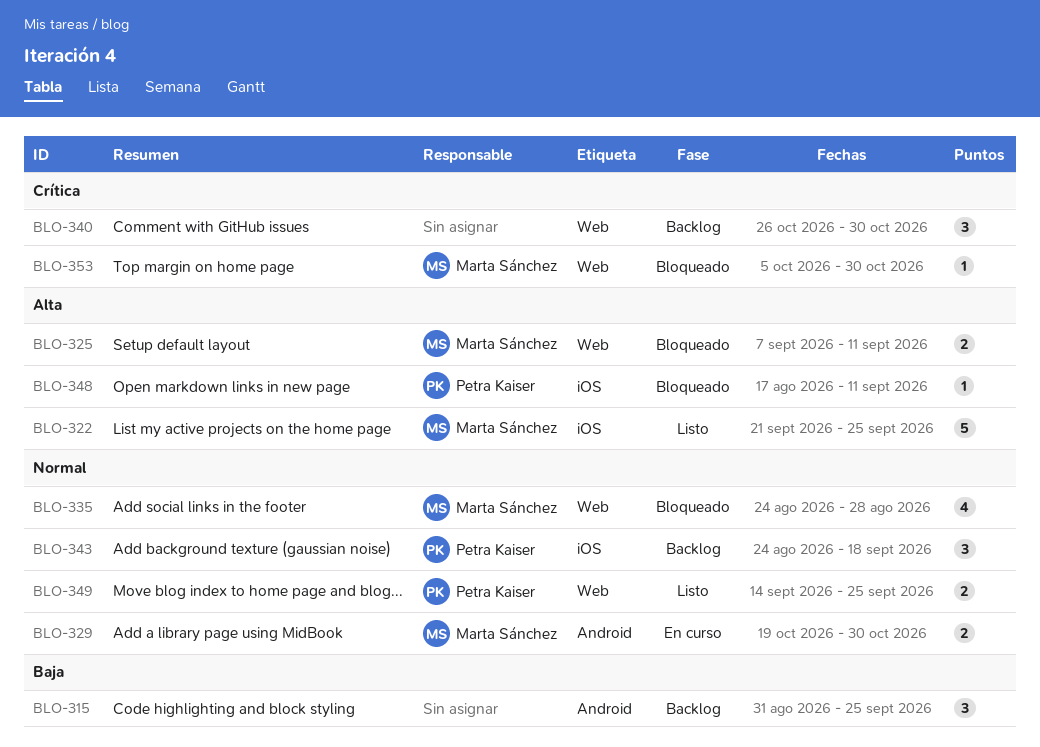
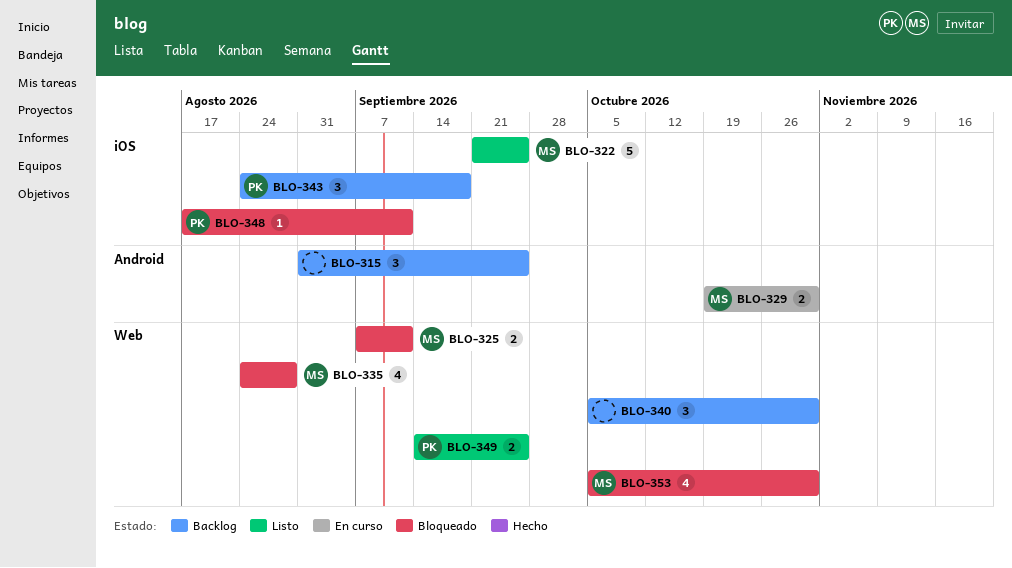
BLO-340, start: Oct 26 -> Oct 5
BLO-353, estimate: 1 -> 4

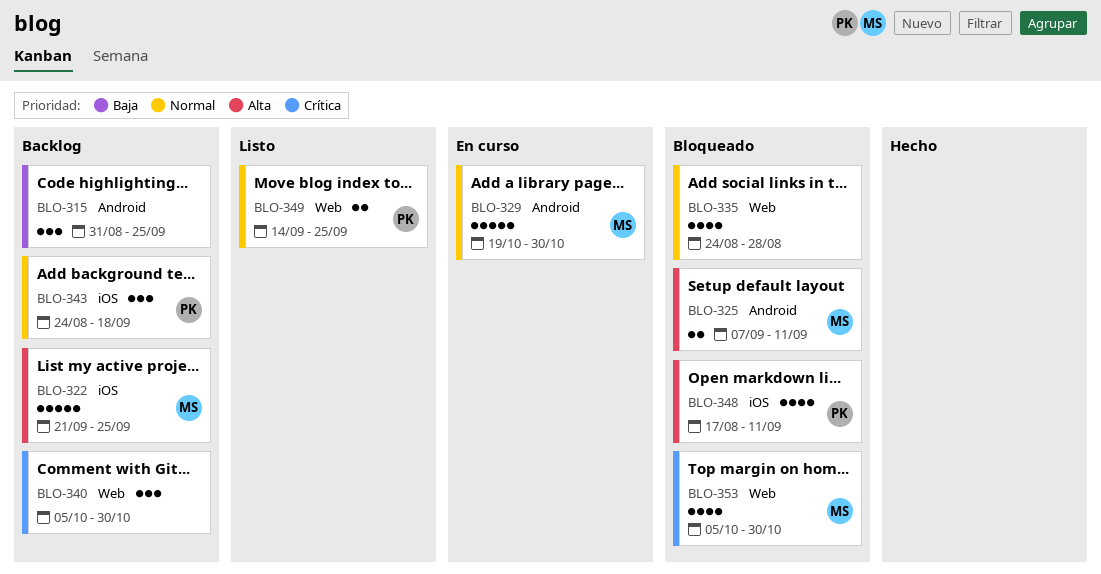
BLO-322, status: Listo -> Backlog
BLO-325, label: Web -> Android
BLO-329, estimate: 2 -> 5
BLO-335, owner: MS -> none
BLO-348, estimate: 1 -> 4

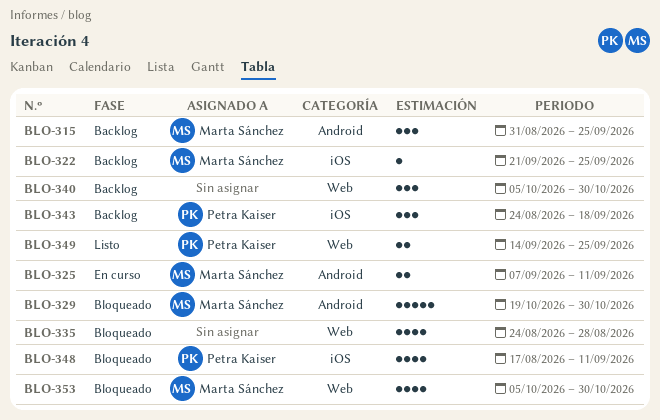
BLO-315, owner: none -> Marta Sánchez
BLO-322, estimate: 5 -> 1
BLO-325, status: Bloqueado -> En curso
BLO-329, status: En curso -> Bloqueado

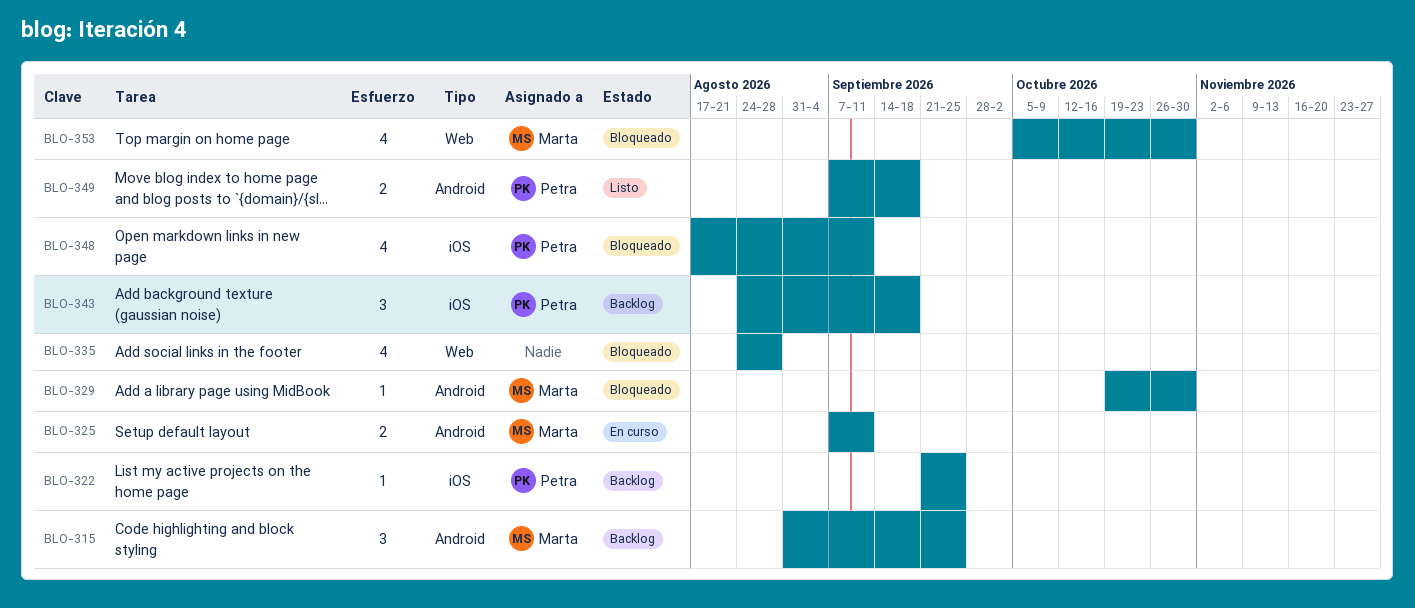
BLO-322, owner: Marta Sánchez -> Petra Kaiser
BLO-329, estimate: 5 -> 1
BLO-340: present -> none
BLO-349, label: Web -> Android
BLO-349, start: Sep 14 -> Sep 7
BLO-349, due: Sep 25 -> Sep 18

